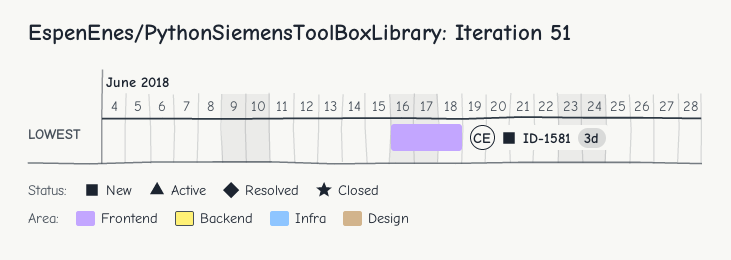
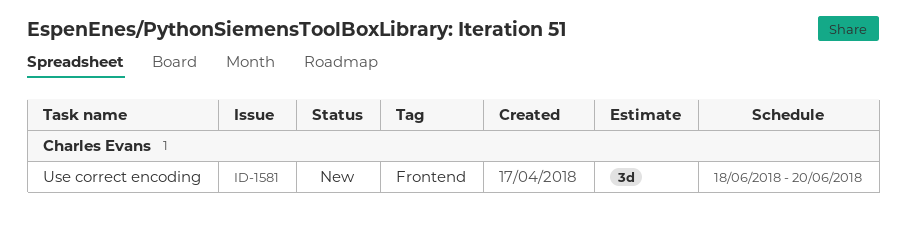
ID-1581, start: Jun 16 -> Jun 18
ID-1581, due: Jun 18 -> Jun 20

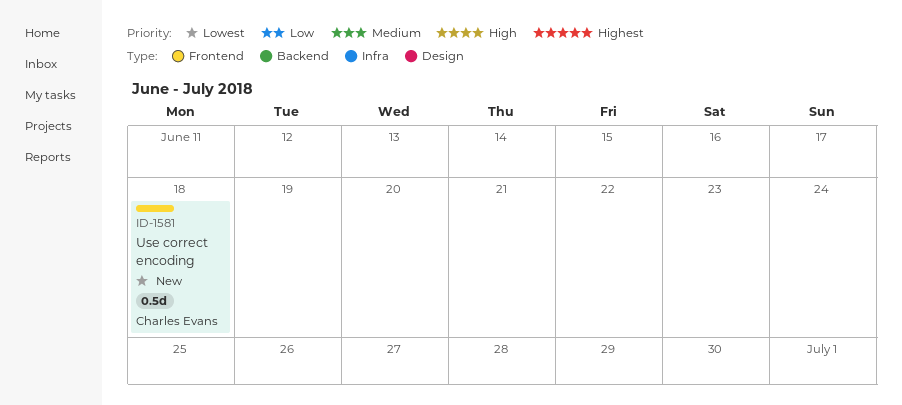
ID-1581, estimate: 3d -> 0.5d
ID-1581, due: Jun 20 -> Jun 18

